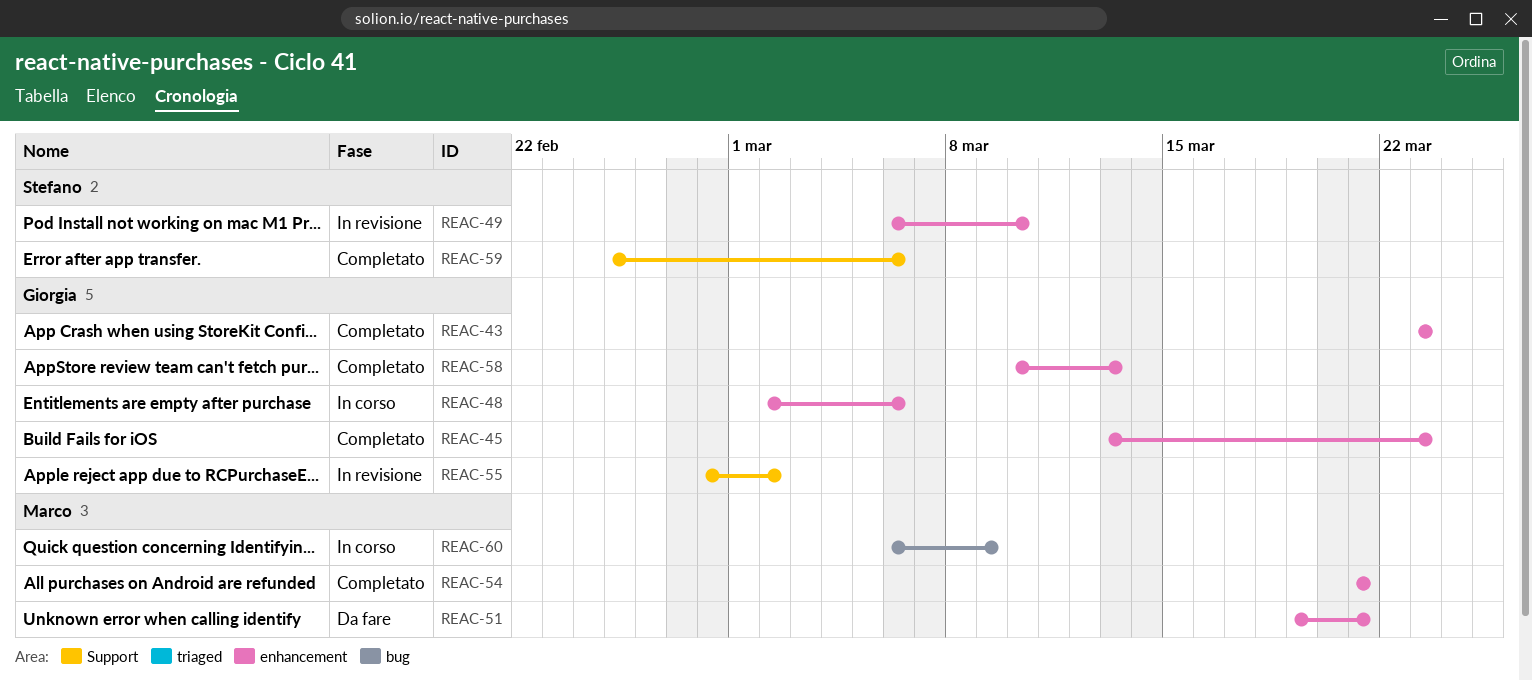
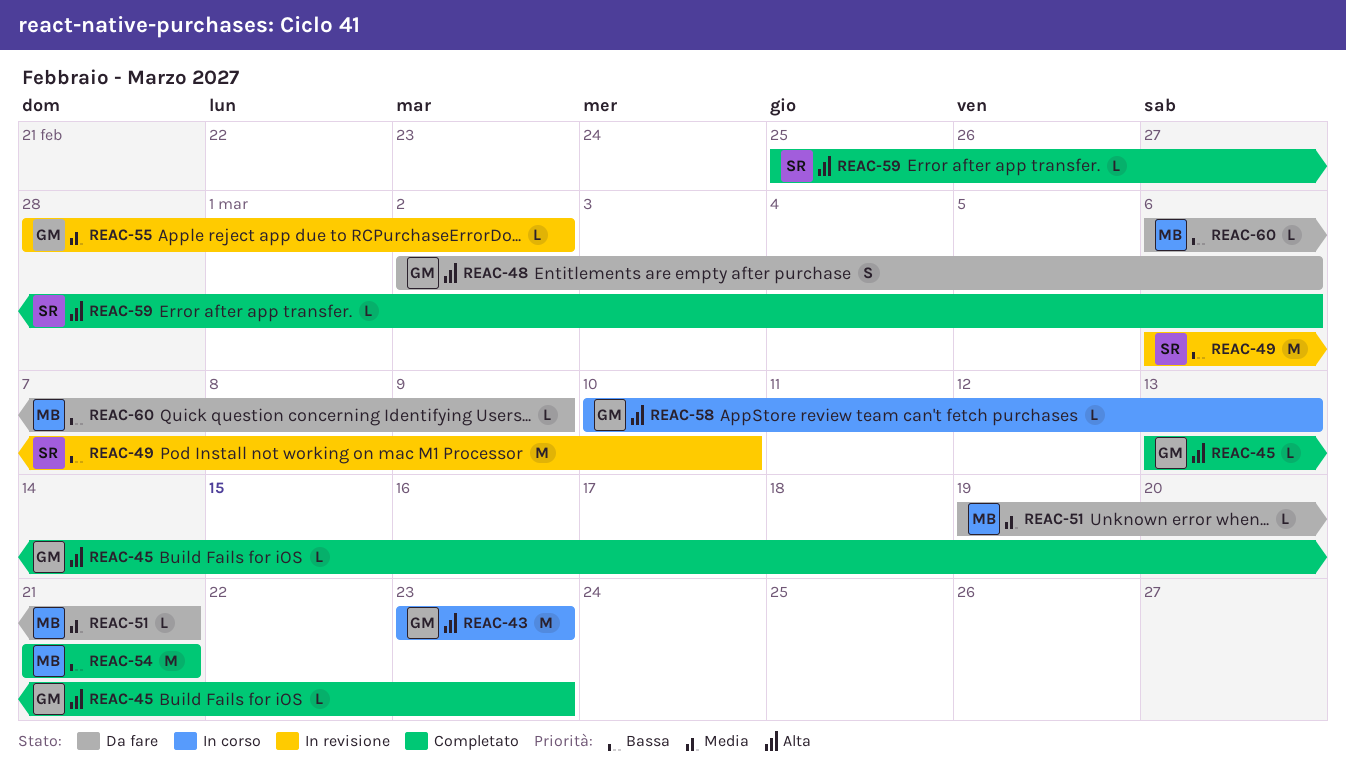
REAC-43, status: Completato -> In corso
REAC-48, status: In corso -> Da fare
REAC-58, status: Completato -> In corso
REAC-60, status: In corso -> Da fare

